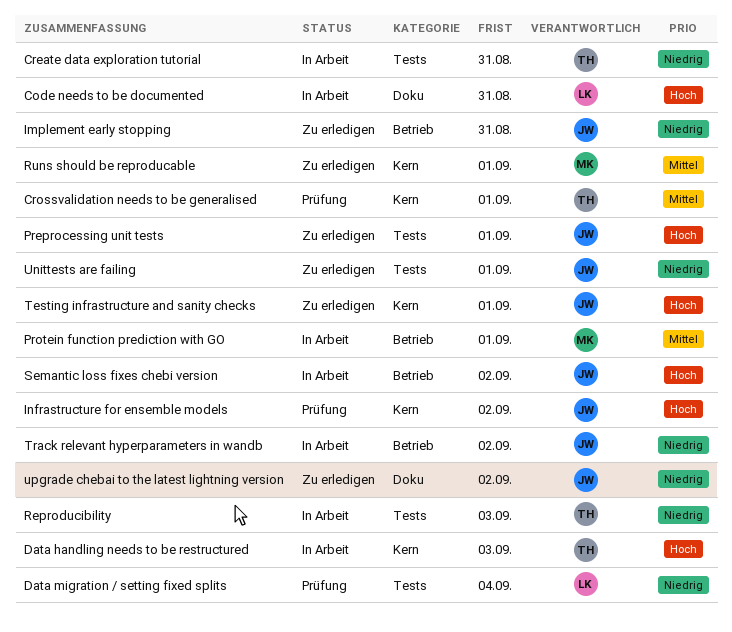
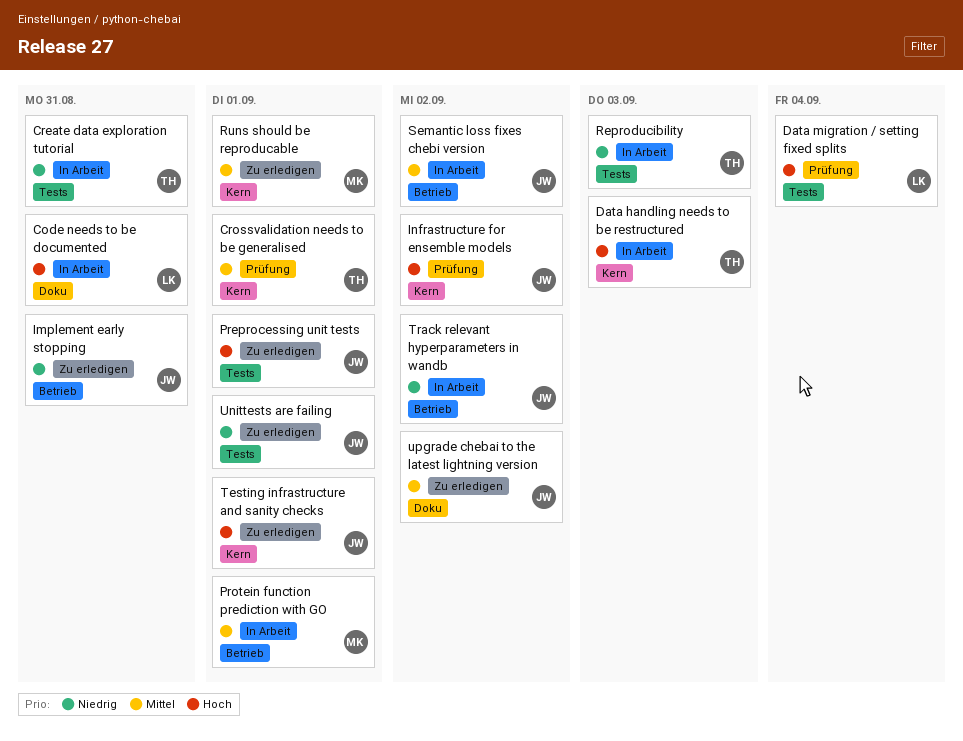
Data migration / setting fixed splits, priority: Niedrig -> Hoch
Semantic loss fixes chebi version, priority: Hoch -> Mittel
upgrade chebai to the latest lightning version, priority: Niedrig -> Mittel

